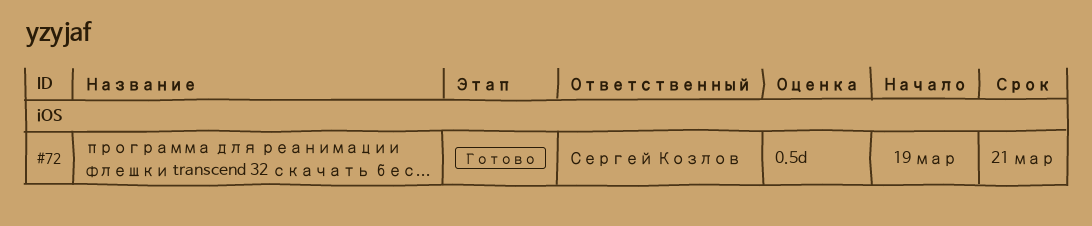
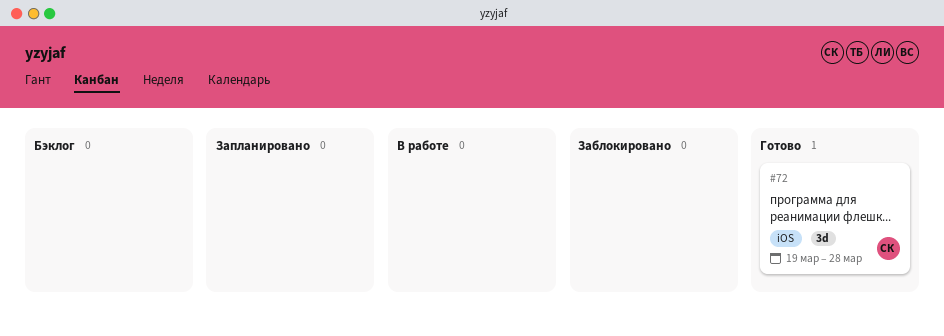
#72, estimate: 0.5d -> 3d
#72, due: Mar 21 -> Mar 28

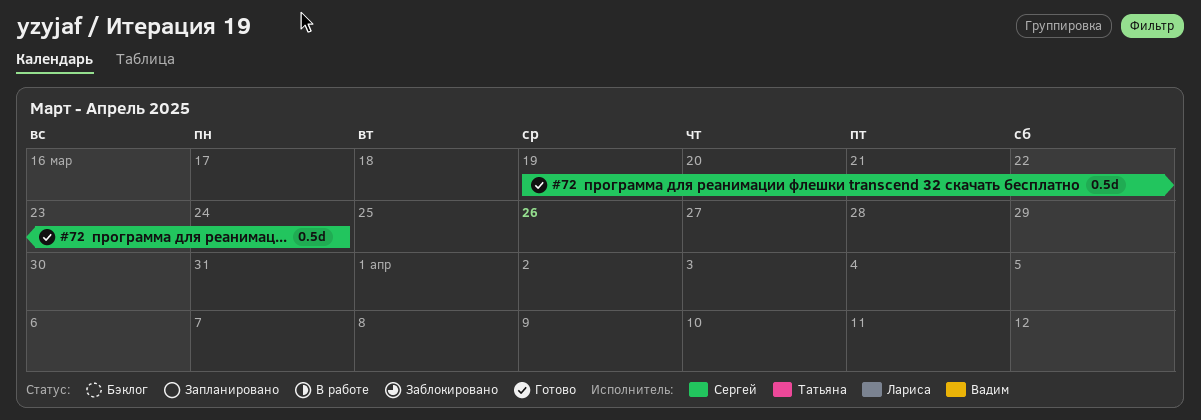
#72, estimate: 3d -> 0.5d
#72, due: Mar 28 -> Mar 24

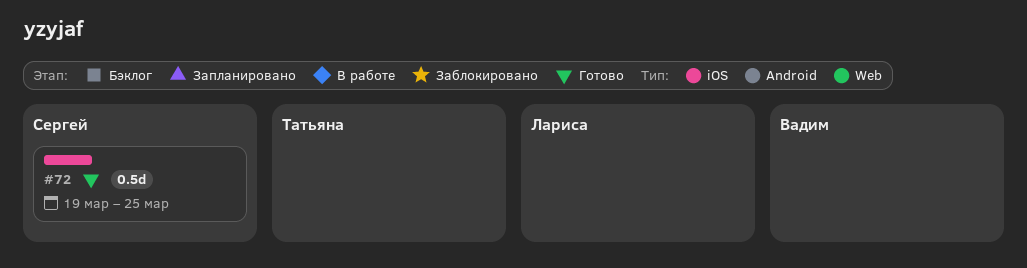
#72, due: Mar 24 -> Mar 25

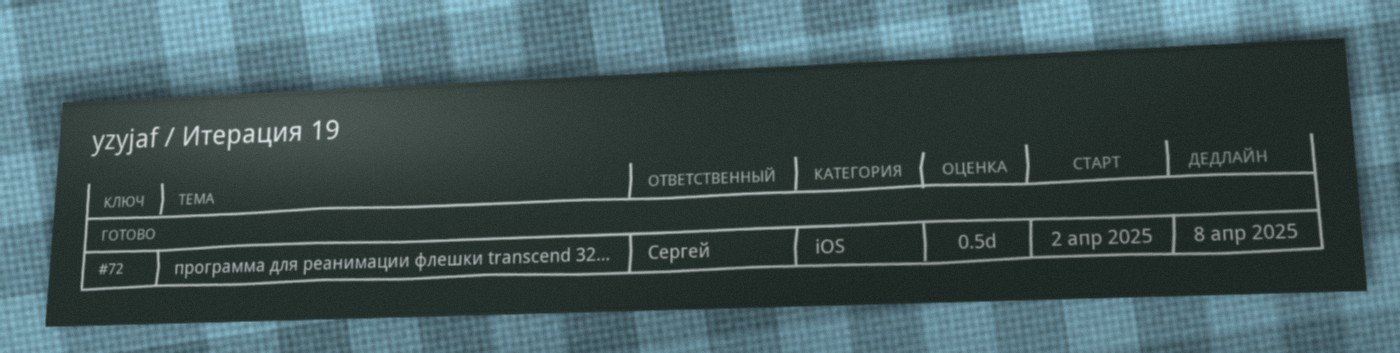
#72, start: Mar 19 -> Apr 2
#72, due: Mar 25 -> Apr 8

